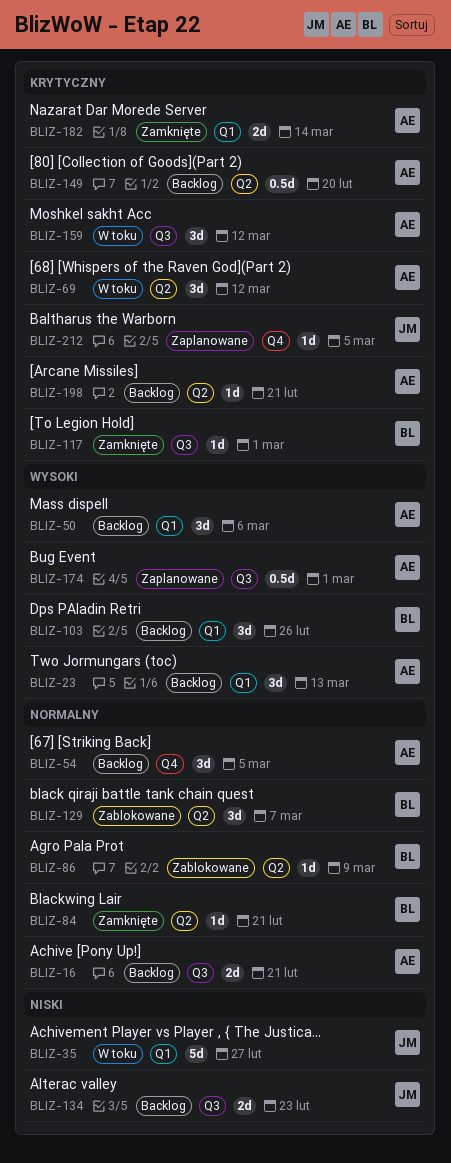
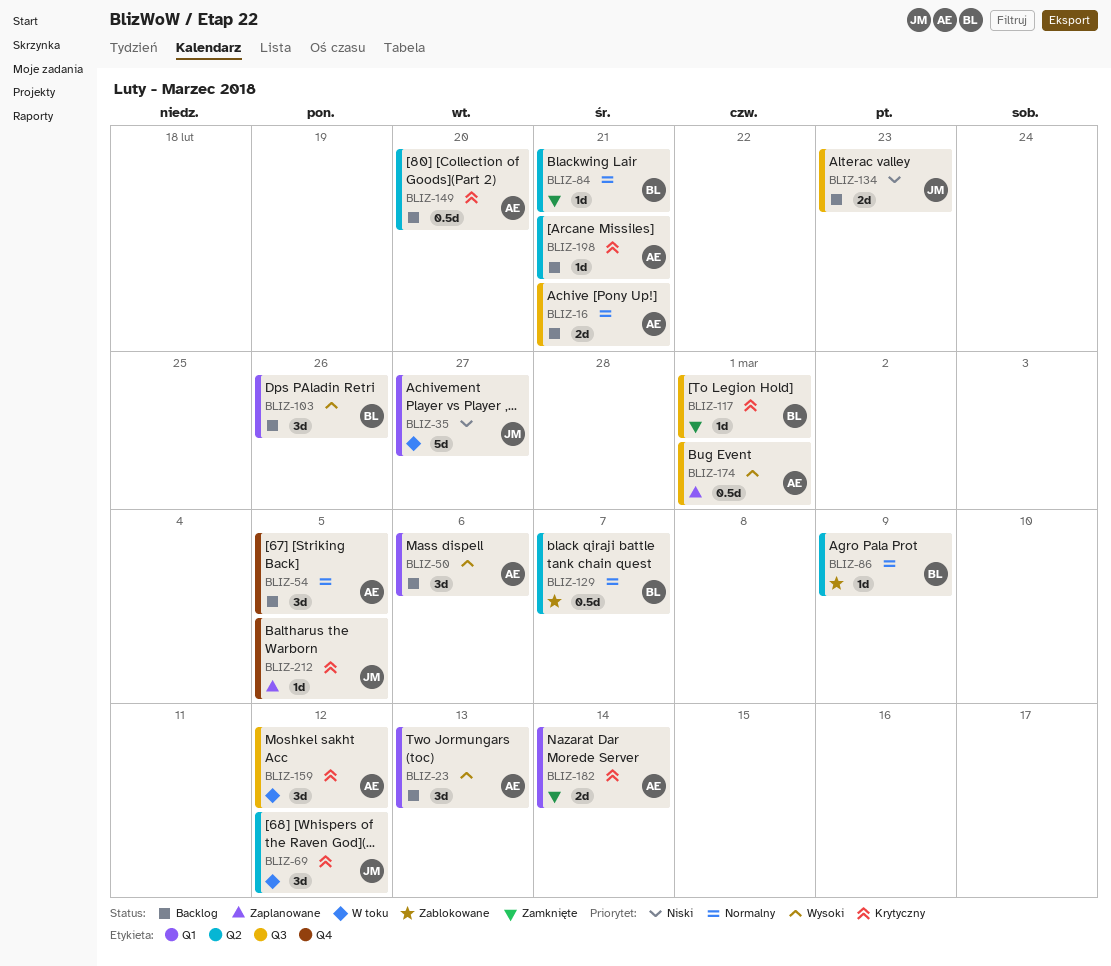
BLIZ-69, owner: AE -> JM
BLIZ-129, estimate: 3d -> 0.5d

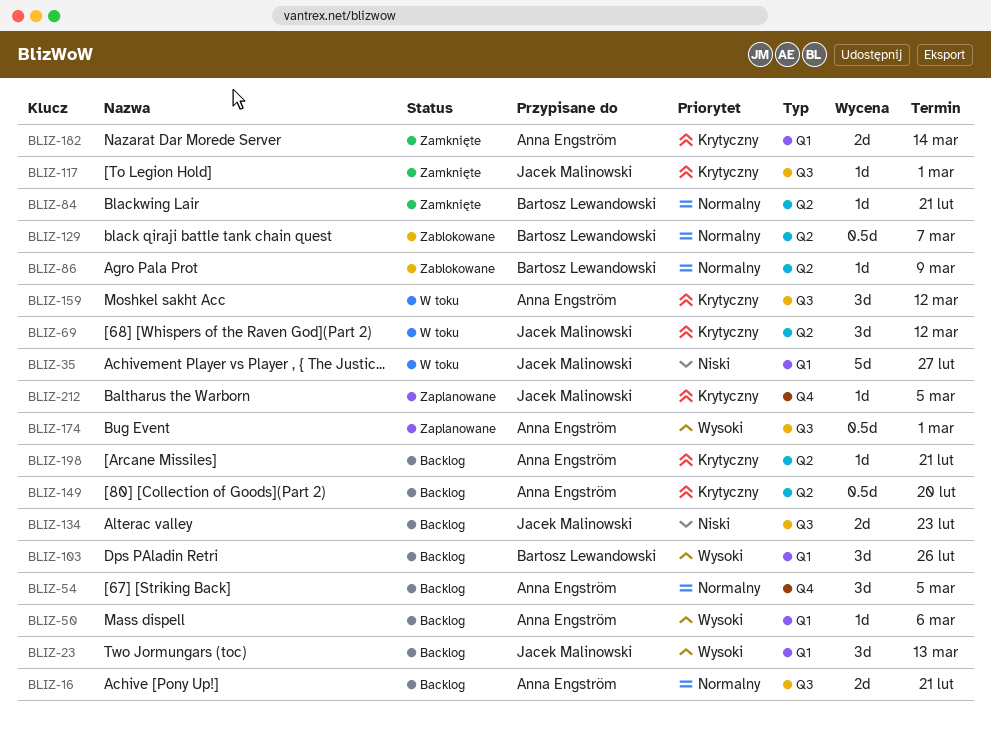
BLIZ-23, owner: Anna Engström -> Jacek Malinowski
BLIZ-50, estimate: 3d -> 1d
BLIZ-117, owner: Bartosz Lewandowski -> Jacek Malinowski

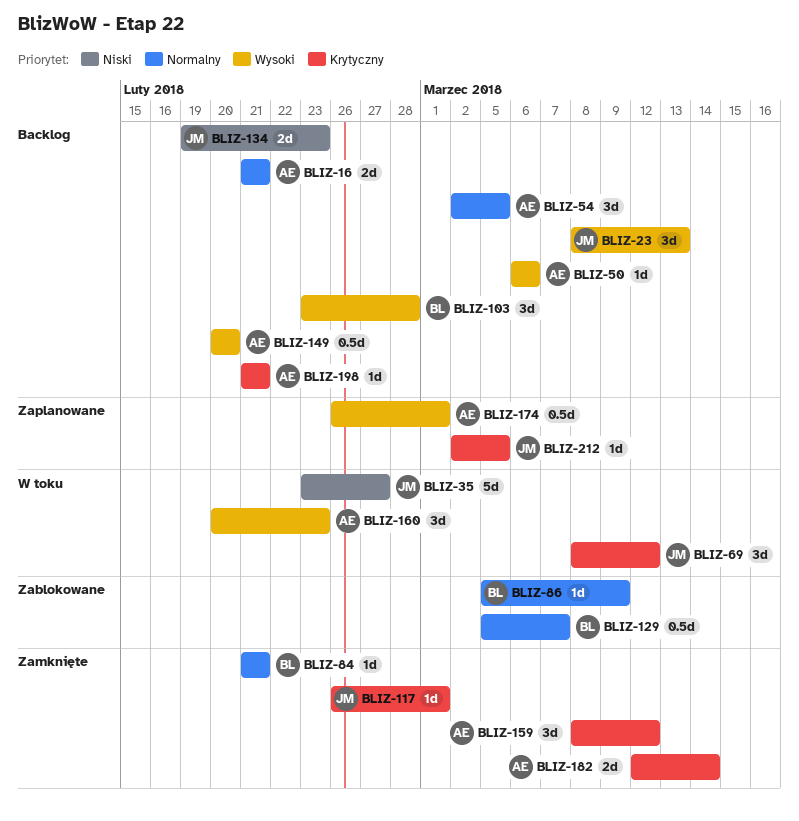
BLIZ-103, due: Feb 26 -> Feb 28
BLIZ-149, priority: Krytyczny -> Wysoki
BLIZ-159, status: W toku -> Zamknięte
BLIZ-160: none -> present

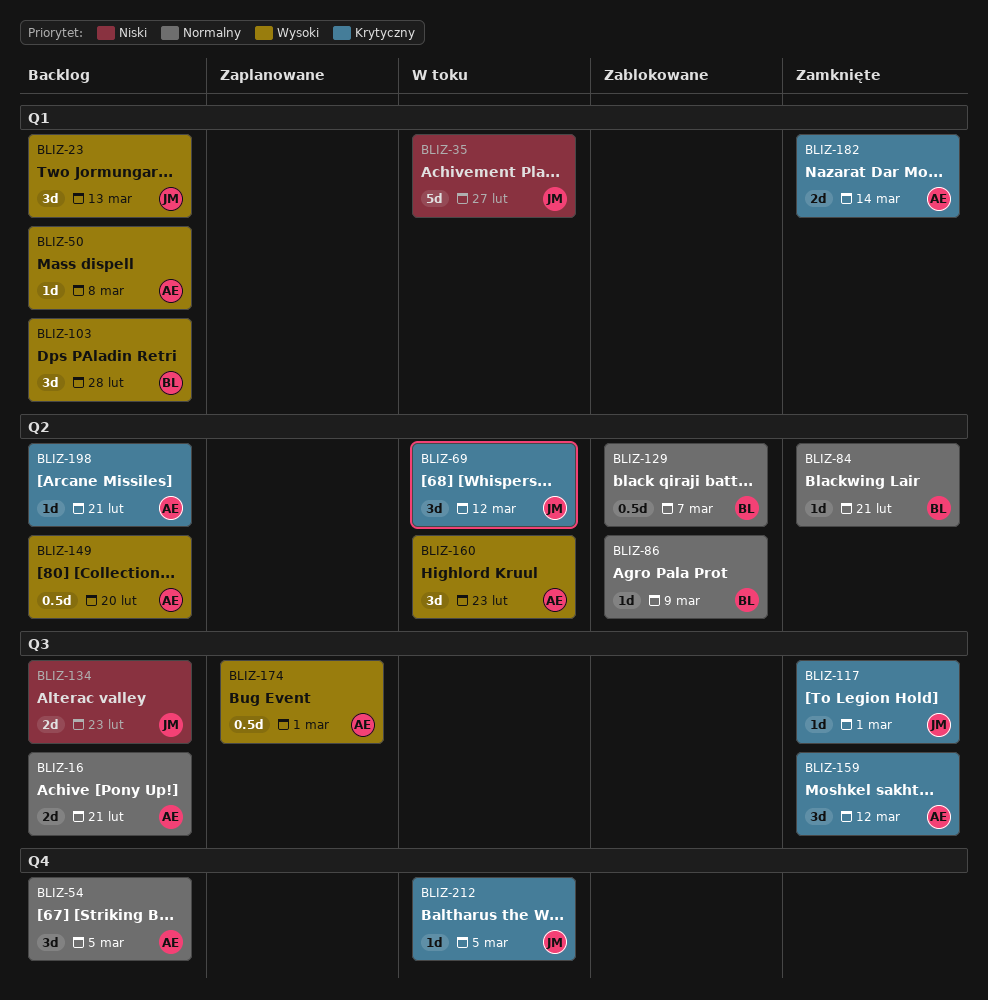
BLIZ-50, due: Mar 6 -> Mar 8
BLIZ-212, status: Zaplanowane -> W toku

